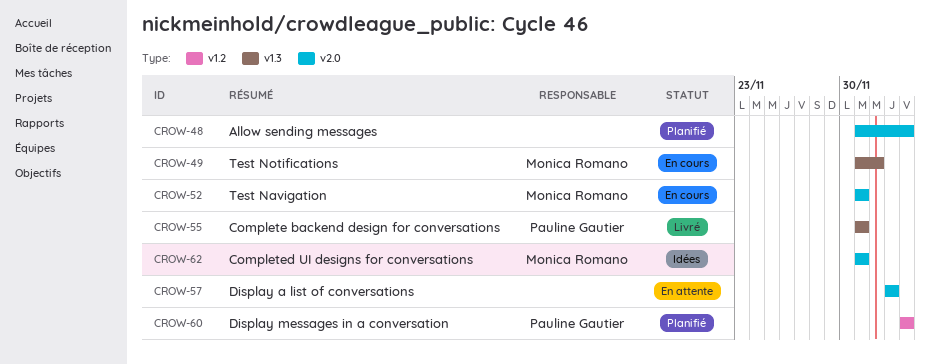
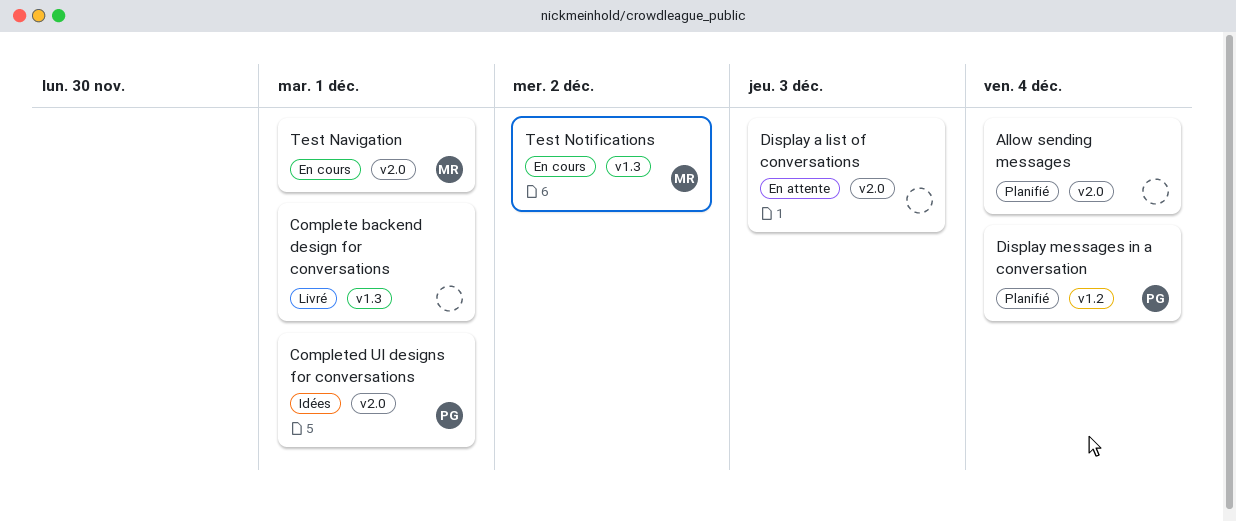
Complete backend design for conversations, owner: Pauline Gautier -> none
Completed UI designs for conversations, owner: Monica Romano -> Pauline Gautier

